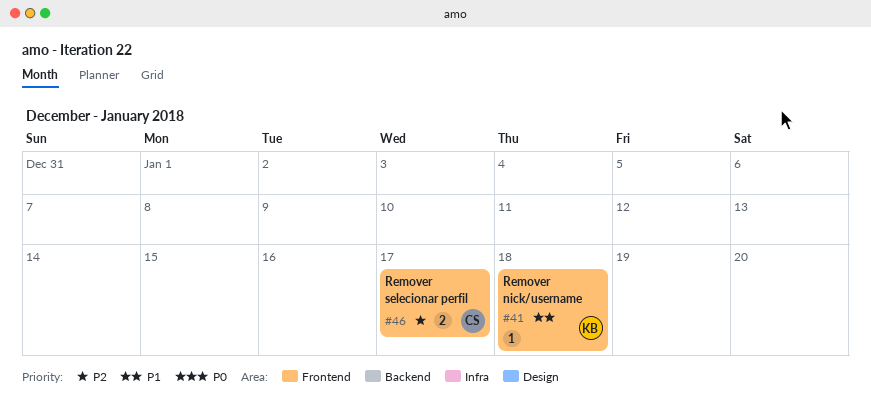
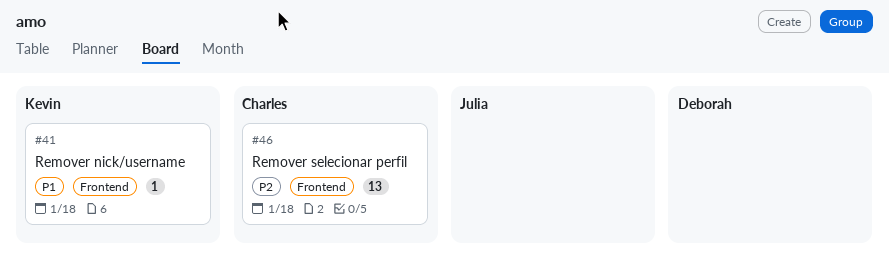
#46, estimate: 2 -> 13
#46, due: Jan 17 -> Jan 18

